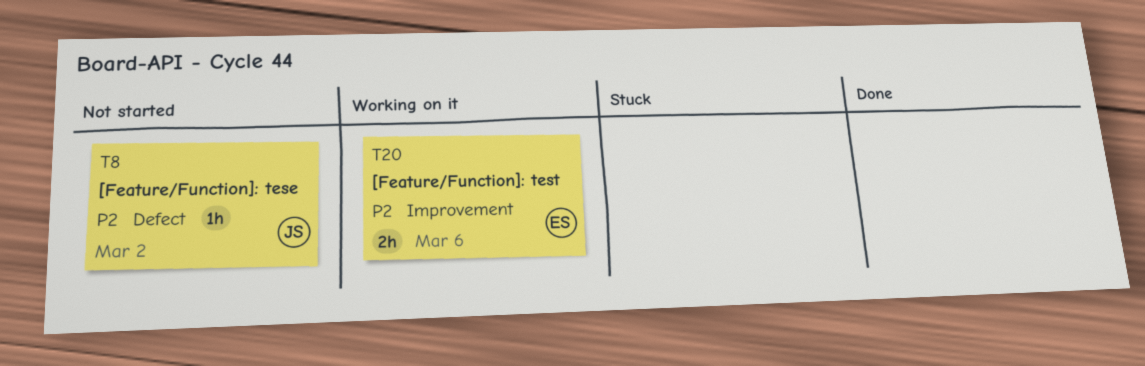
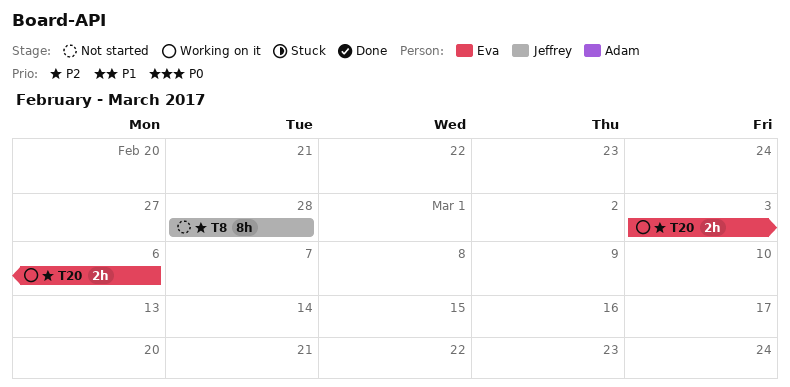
T8, estimate: 1h -> 8h
T8, due: Mar 2 -> Feb 28

